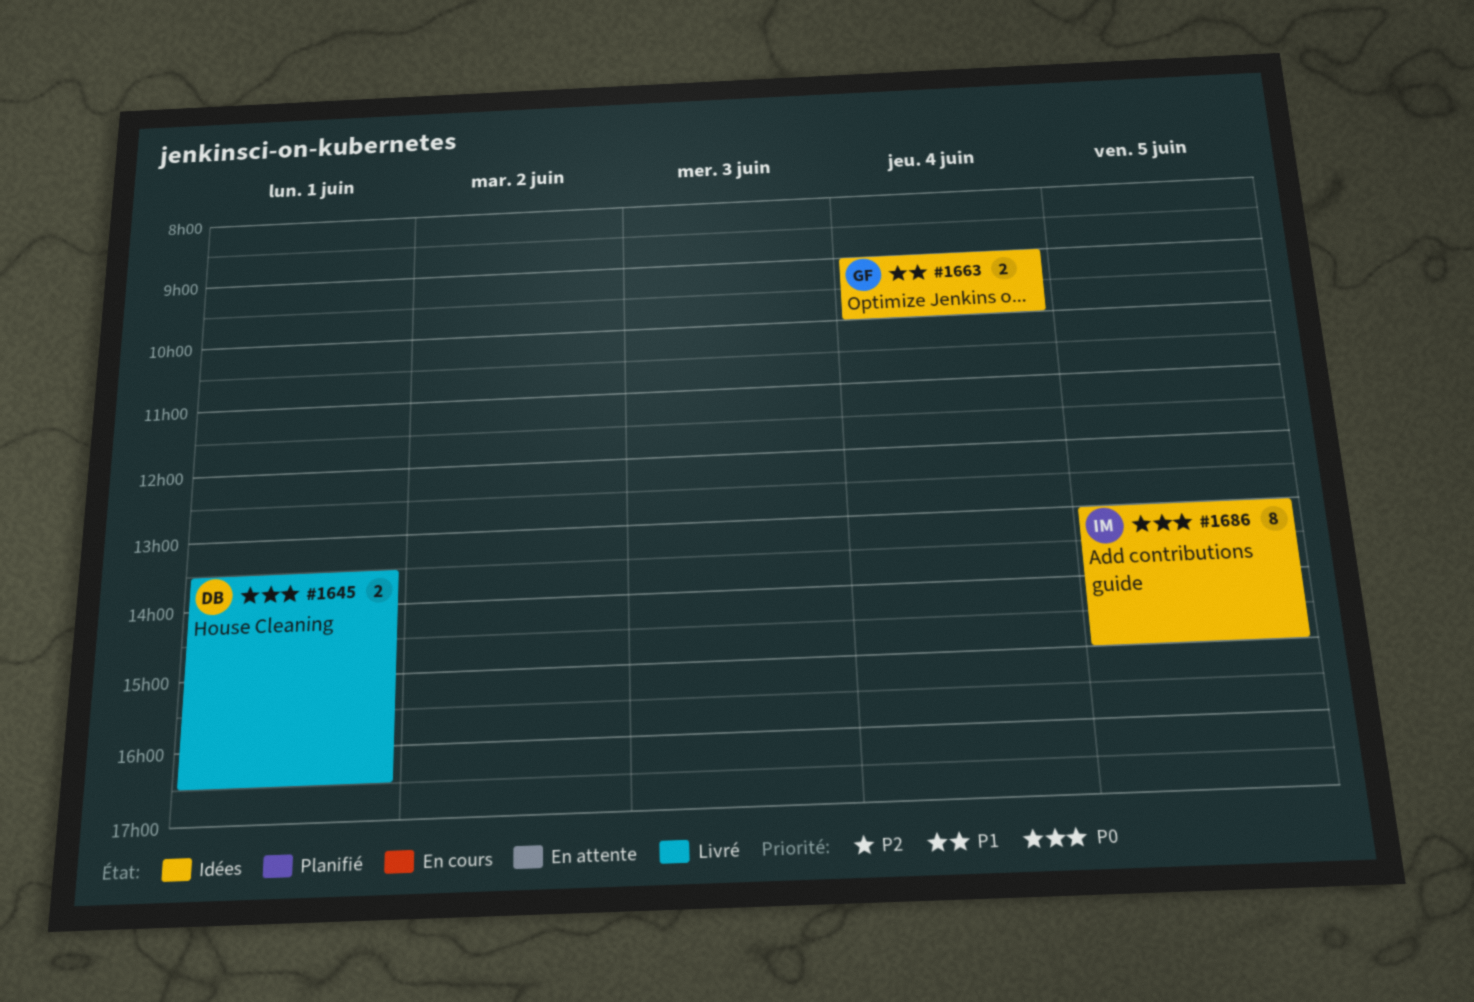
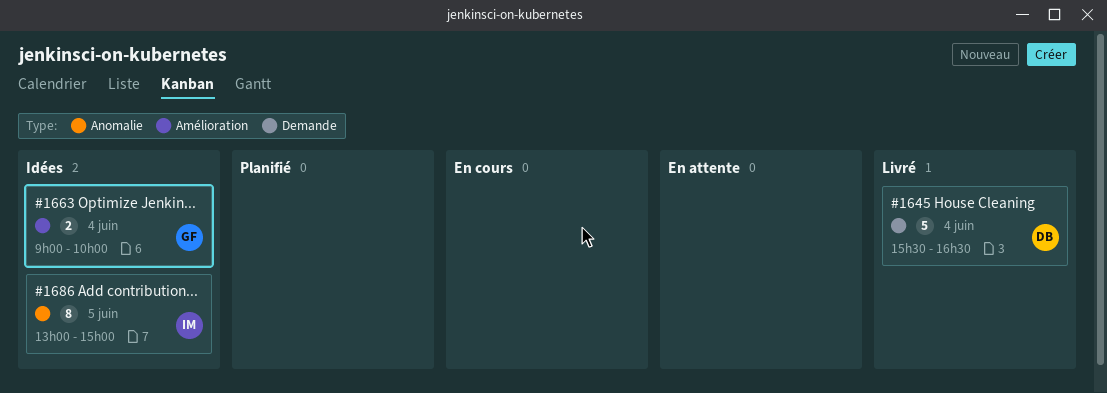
#1645, estimate: 2 -> 5
#1645, day: Jun 1 -> Jun 4
#1645, begins: 13:30 -> 15:30

